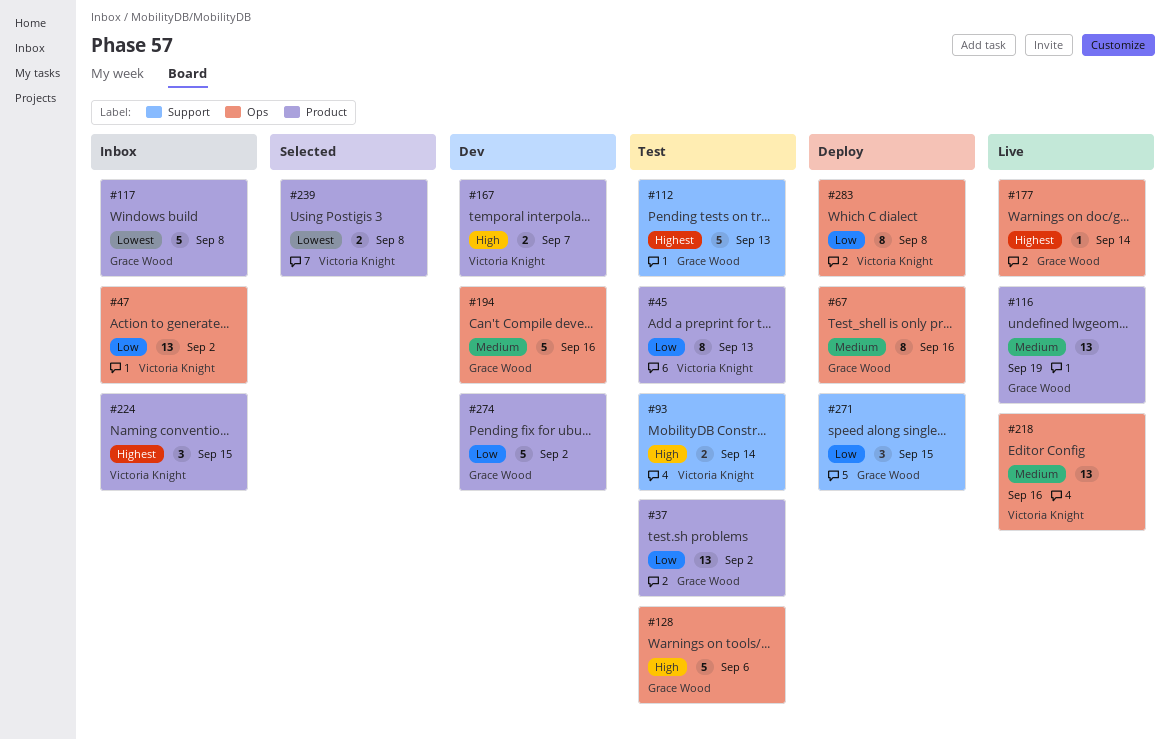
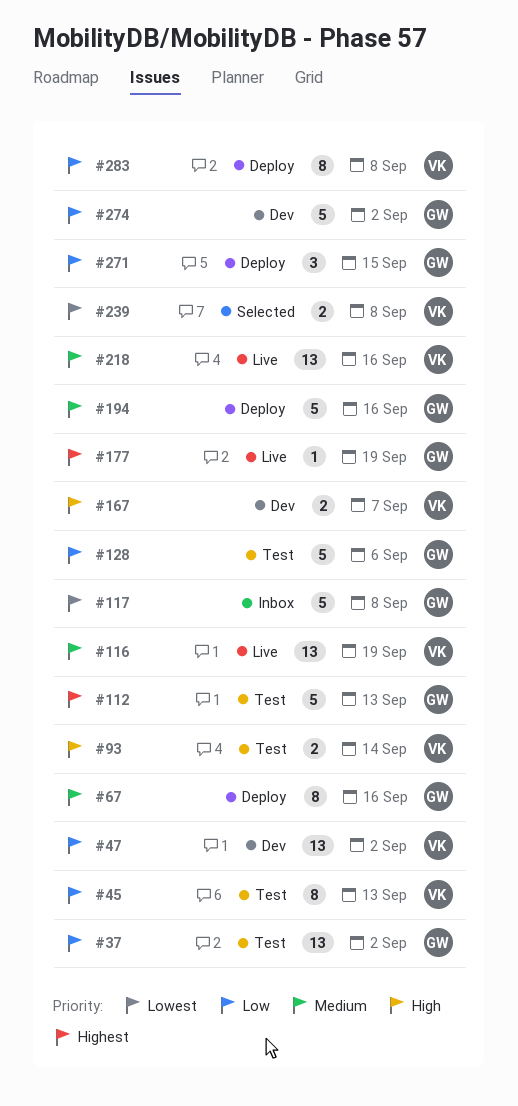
#47, status: Inbox -> Dev
#116, owner: Grace Wood -> Victoria Knight
#128, priority: High -> Low
#177, due: Sep 14 -> Sep 19
#194, status: Dev -> Deploy
#224: present -> none

